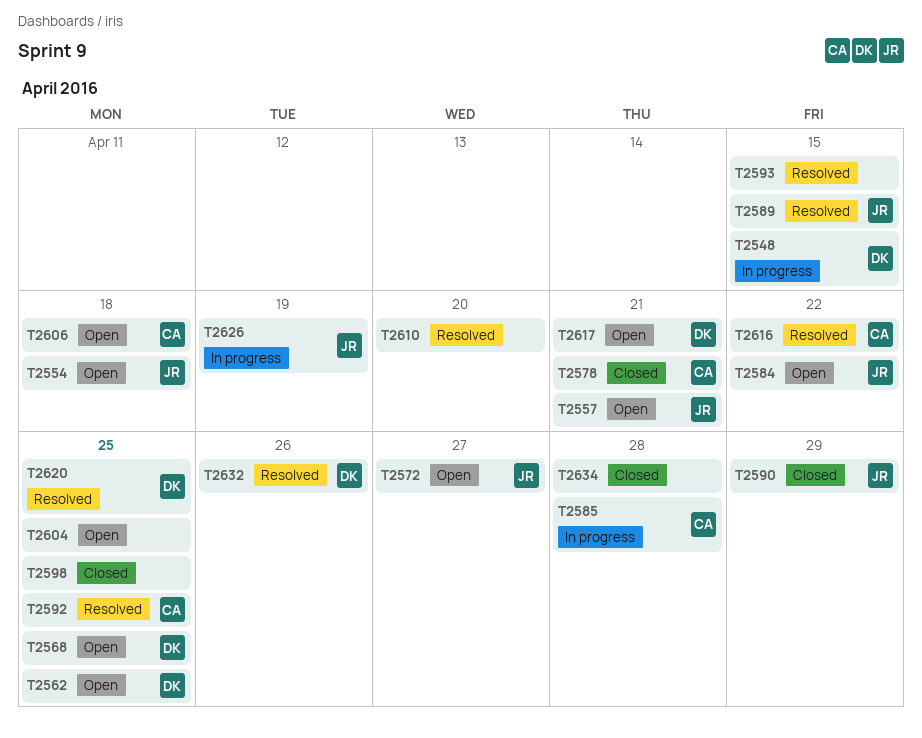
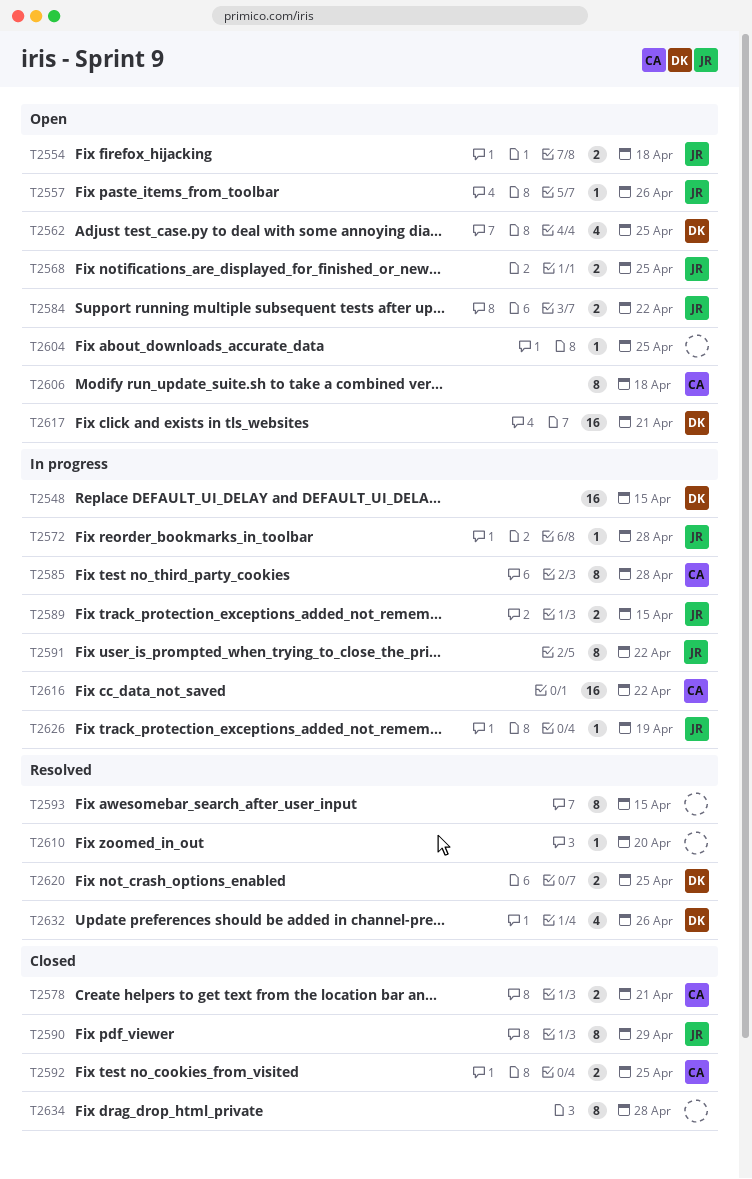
T2557, due: Apr 21 -> Apr 26
T2568, owner: DK -> JR
T2572, status: Open -> In progress
T2572, due: Apr 27 -> Apr 28
T2589, status: Resolved -> In progress
T2591: none -> present
T2592, status: Resolved -> Closed
T2598: present -> none
T2616, status: Resolved -> In progress

